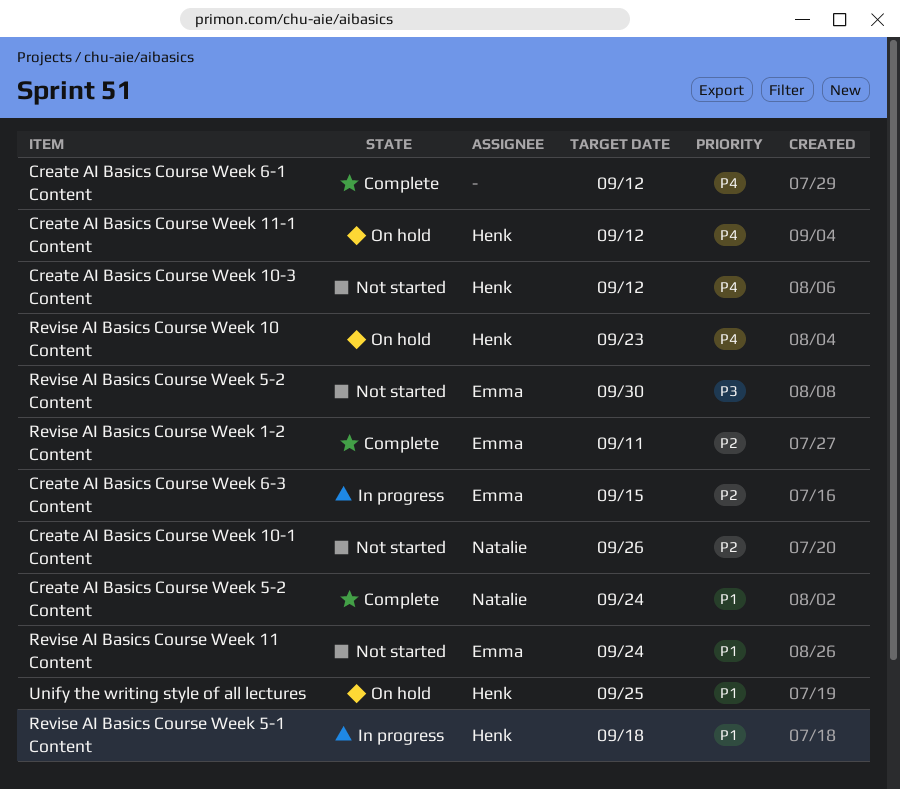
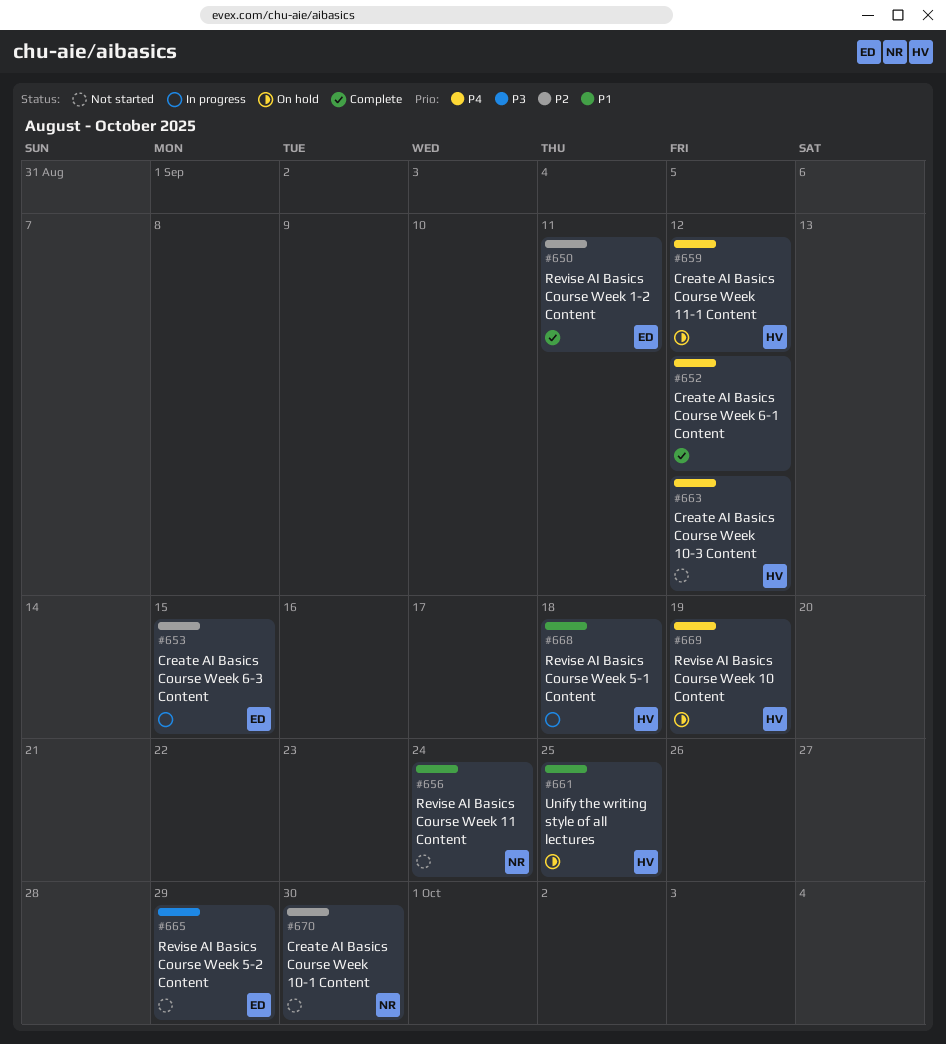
Create AI Basics Course Week 10-1 Content, due: Sep 26 -> Sep 30
Create AI Basics Course Week 5-2 Content: present -> none
Revise AI Basics Course Week 10 Content, due: Sep 23 -> Sep 19
Revise AI Basics Course Week 11 Content, owner: Emma -> Natalie
Revise AI Basics Course Week 5-2 Content, due: Sep 30 -> Sep 29

